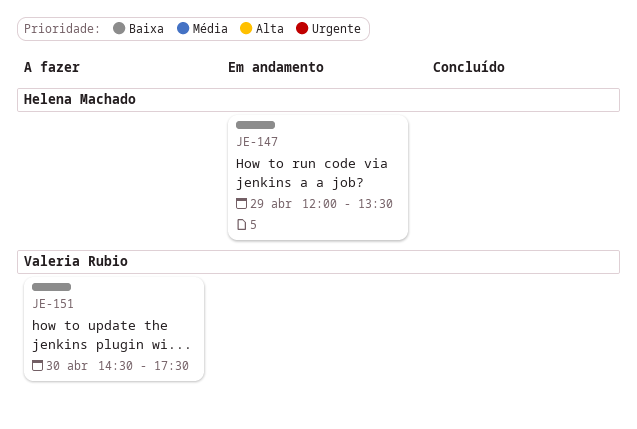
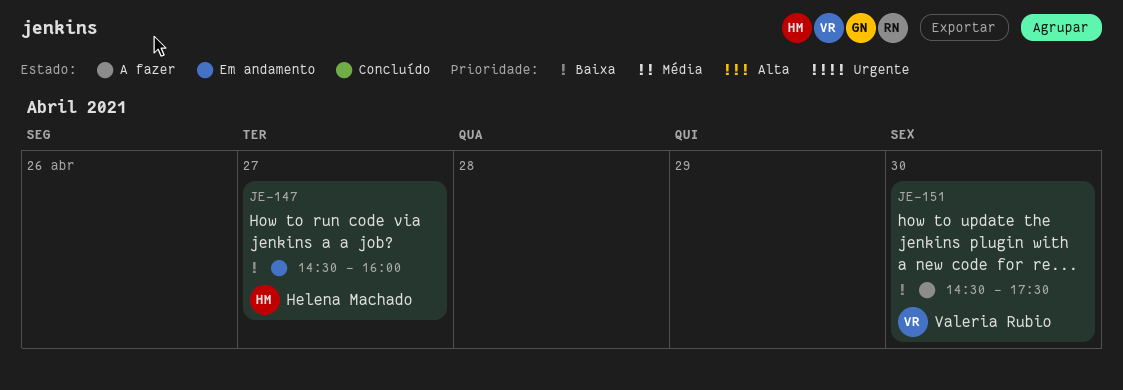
JE-147, day: Apr 29 -> Apr 27
JE-147, begins: 12:00 -> 14:30
JE-147, ends: 13:30 -> 16:00

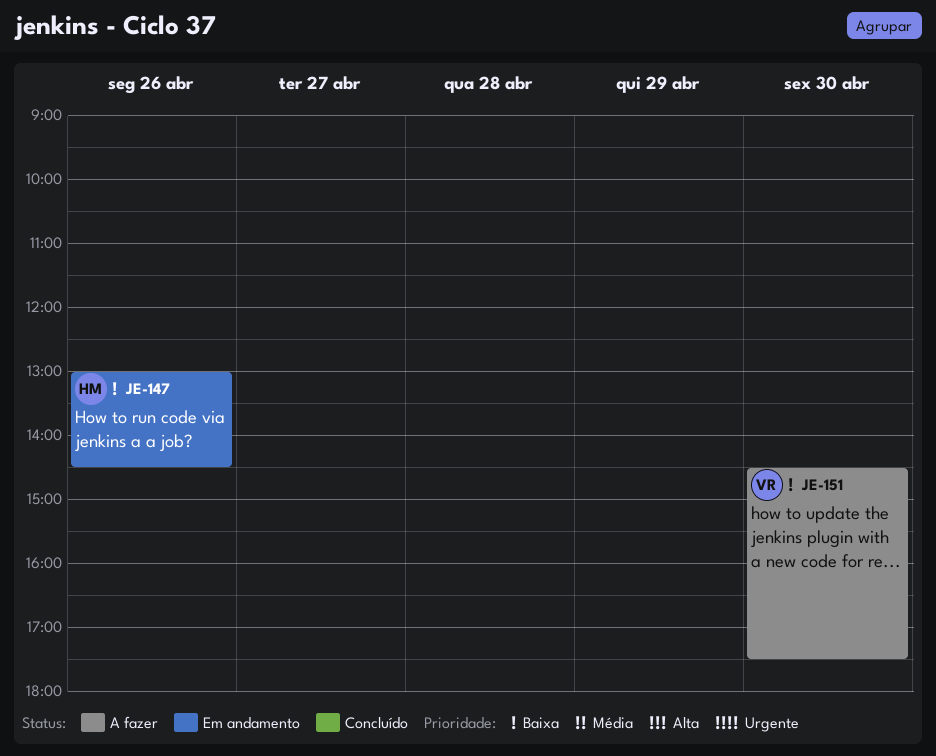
JE-147, day: Apr 27 -> Apr 26
JE-147, begins: 14:30 -> 13:00
JE-147, ends: 16:00 -> 14:30

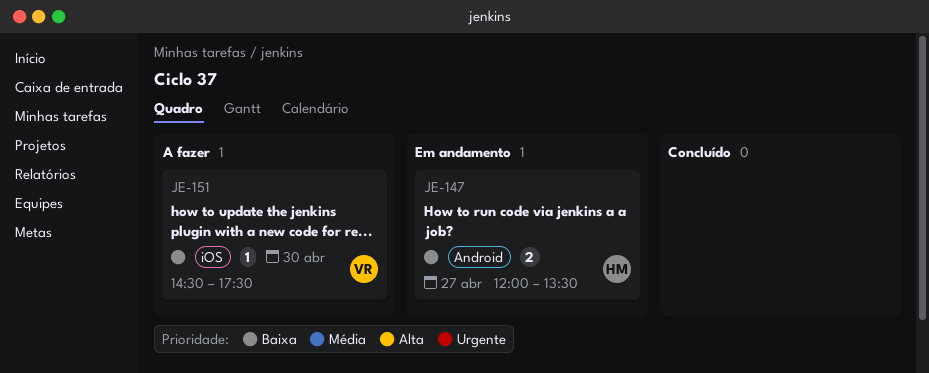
JE-147, day: Apr 26 -> Apr 27
JE-147, begins: 13:00 -> 12:00
JE-147, ends: 14:30 -> 13:30

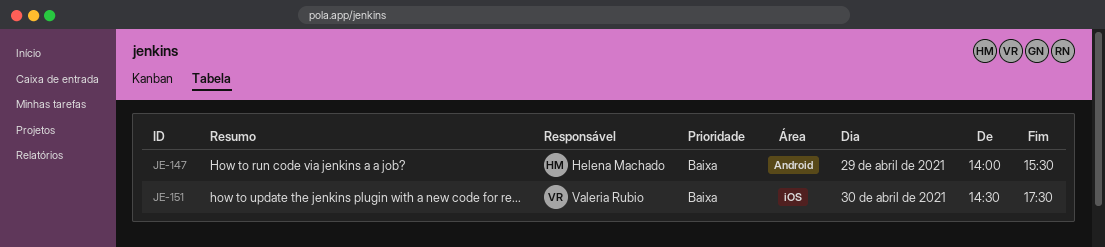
JE-147, day: Apr 27 -> Apr 29
JE-147, begins: 12:00 -> 14:00
JE-147, ends: 13:30 -> 15:30

